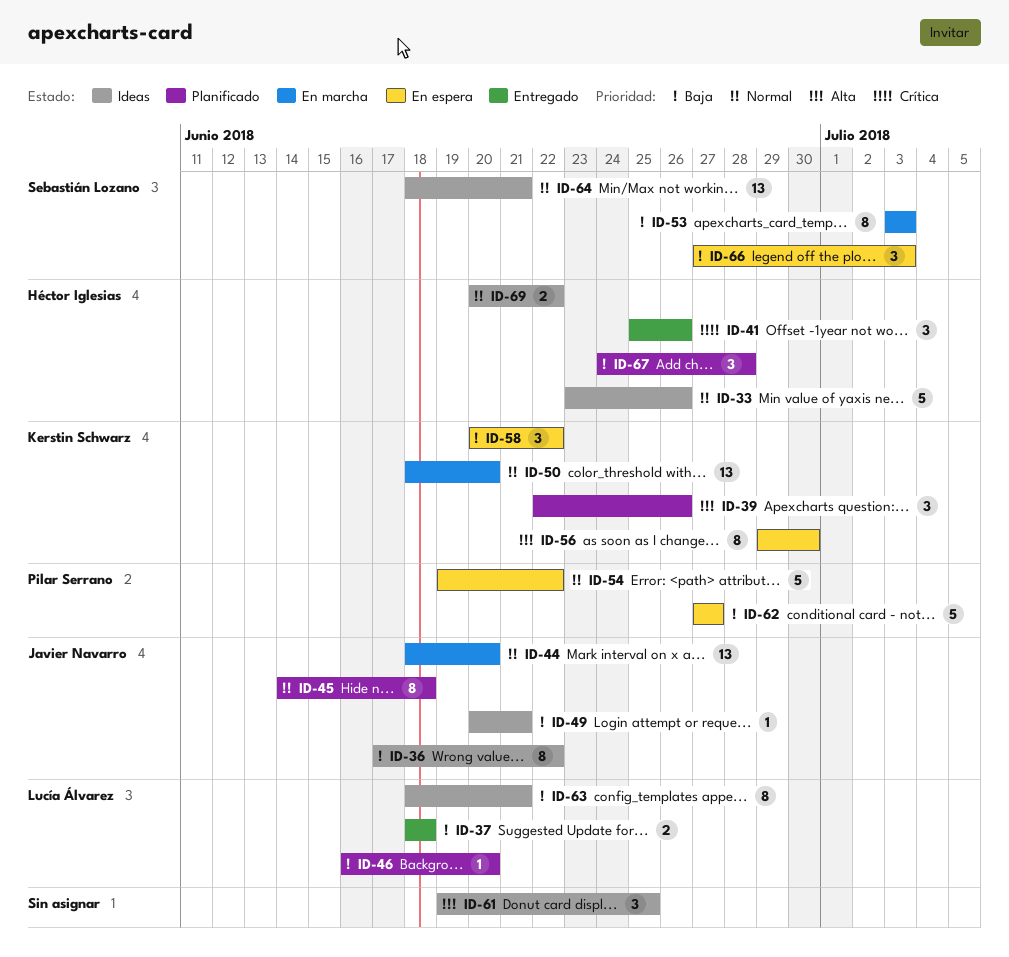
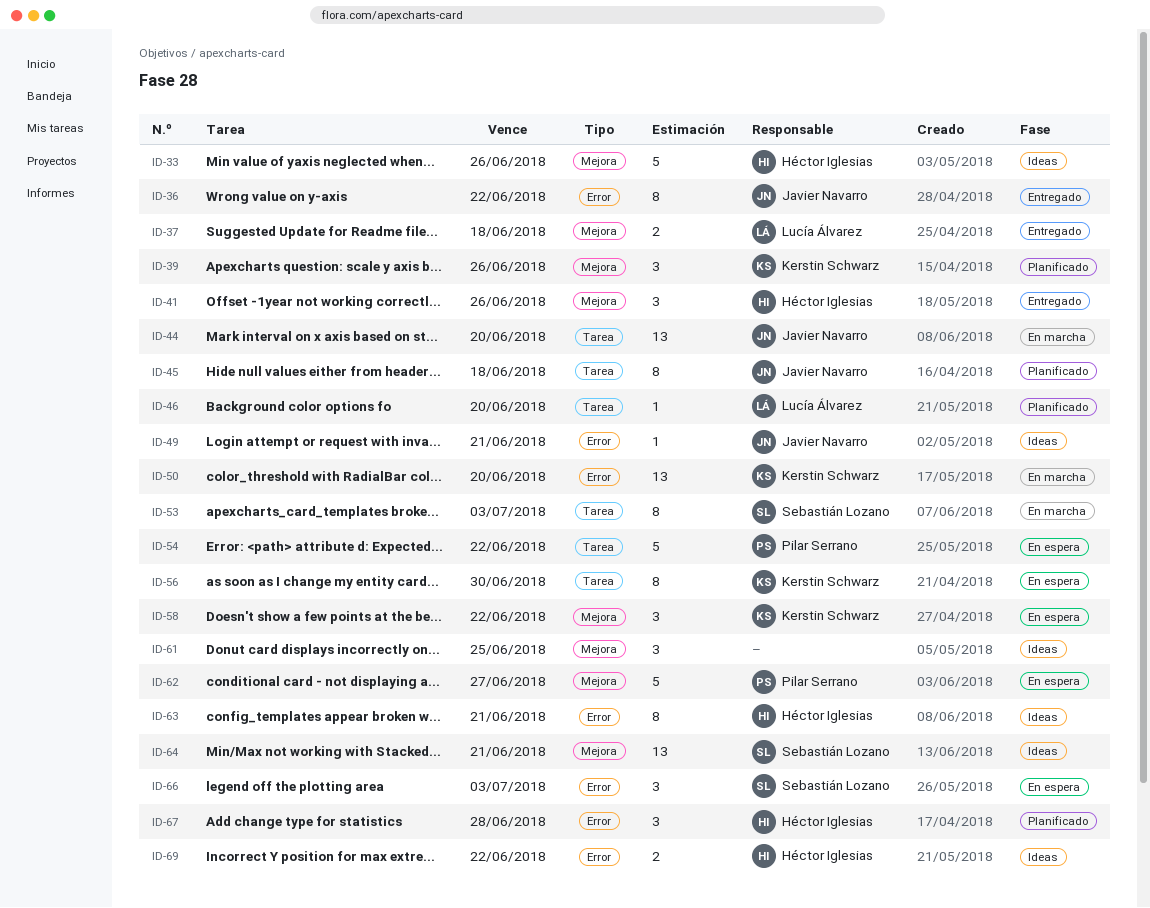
ID-36, status: Ideas -> Entregado
ID-63, owner: Lucía Álvarez -> Héctor Iglesias

